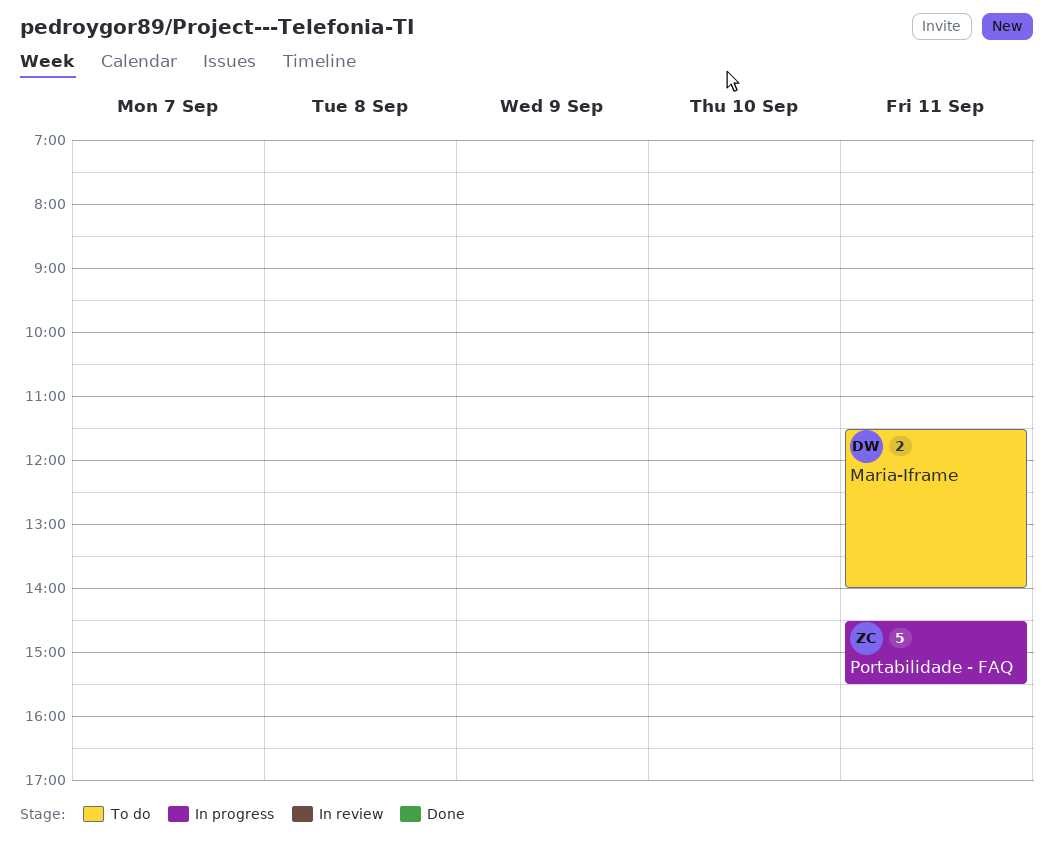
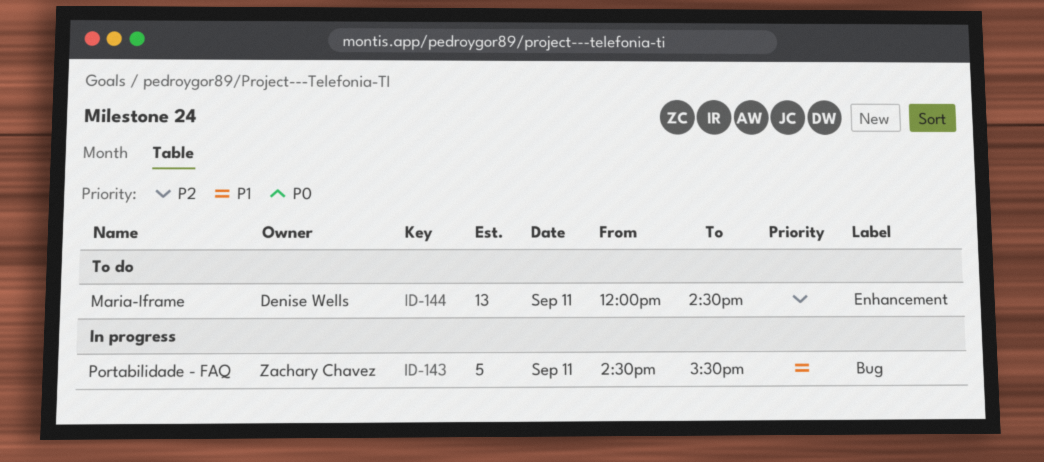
Maria-Iframe, estimate: 2 -> 13
Maria-Iframe, begins: 11:30 -> 12:00
Maria-Iframe, ends: 14:00 -> 14:30

